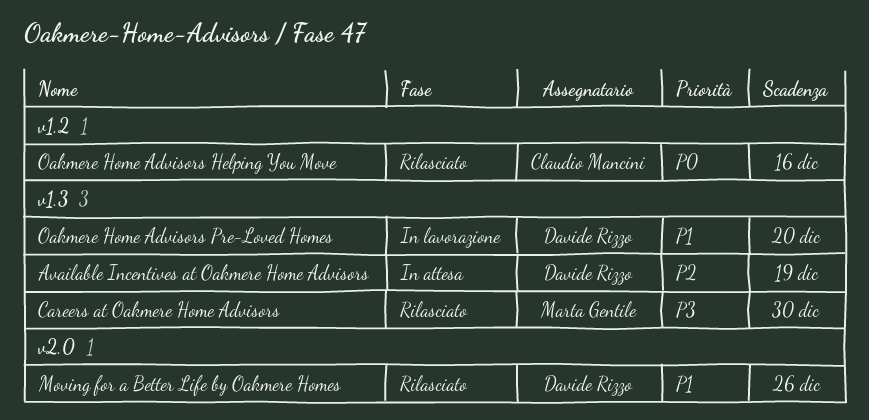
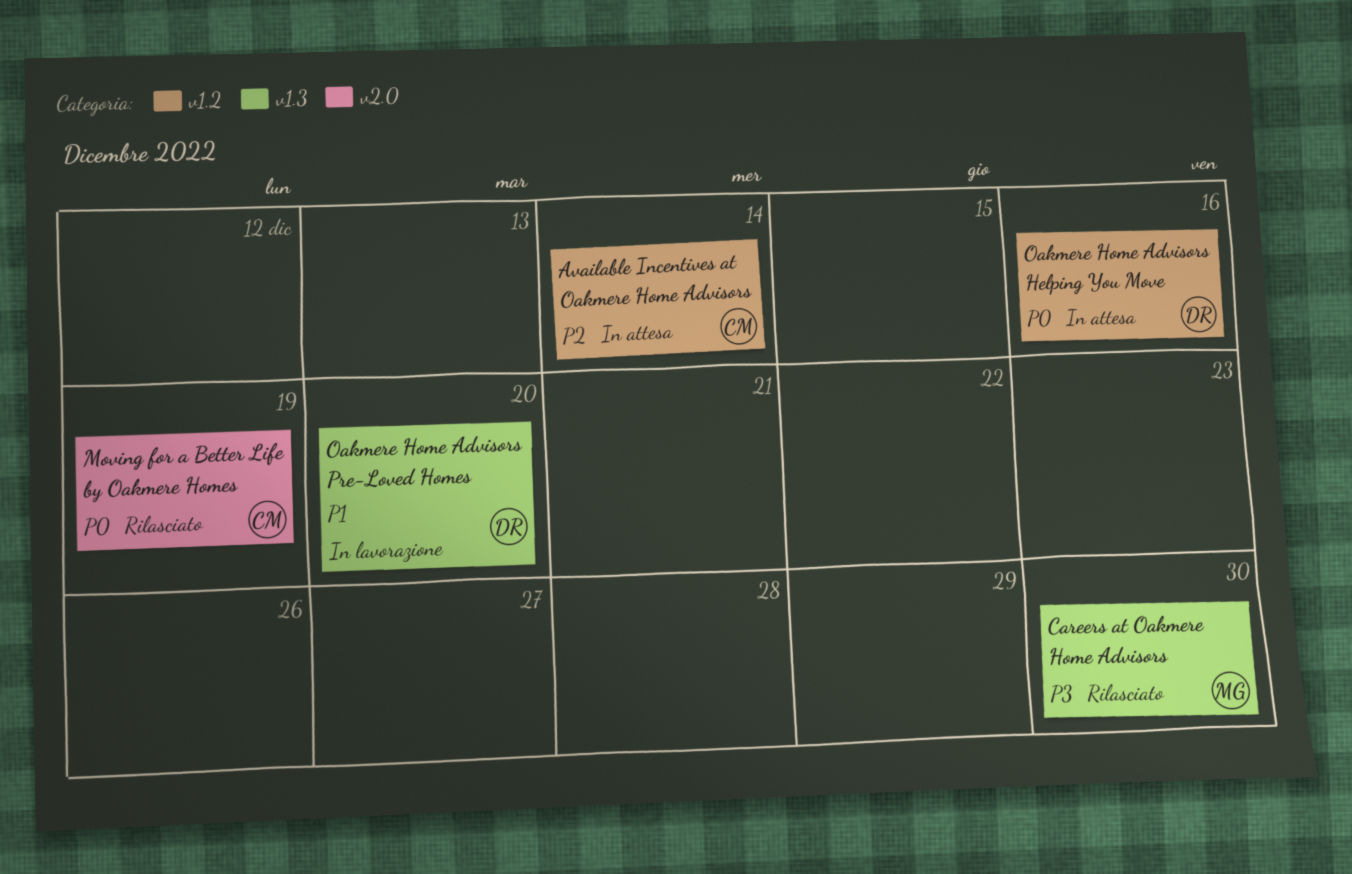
Available Incentives at Oakmere Home Advisors, owner: Davide Rizzo -> Claudio Mancini
Available Incentives at Oakmere Home Advisors, label: v1.3 -> v1.2
Available Incentives at Oakmere Home Advisors, due: Dec 19 -> Dec 14
Moving for a Better Life by Oakmere Homes, owner: Davide Rizzo -> Claudio Mancini
Moving for a Better Life by Oakmere Homes, priority: P1 -> P0
Moving for a Better Life by Oakmere Homes, due: Dec 26 -> Dec 19
Oakmere Home Advisors Helping You Move, status: Rilasciato -> In attesa
Oakmere Home Advisors Helping You Move, owner: Claudio Mancini -> Davide Rizzo

